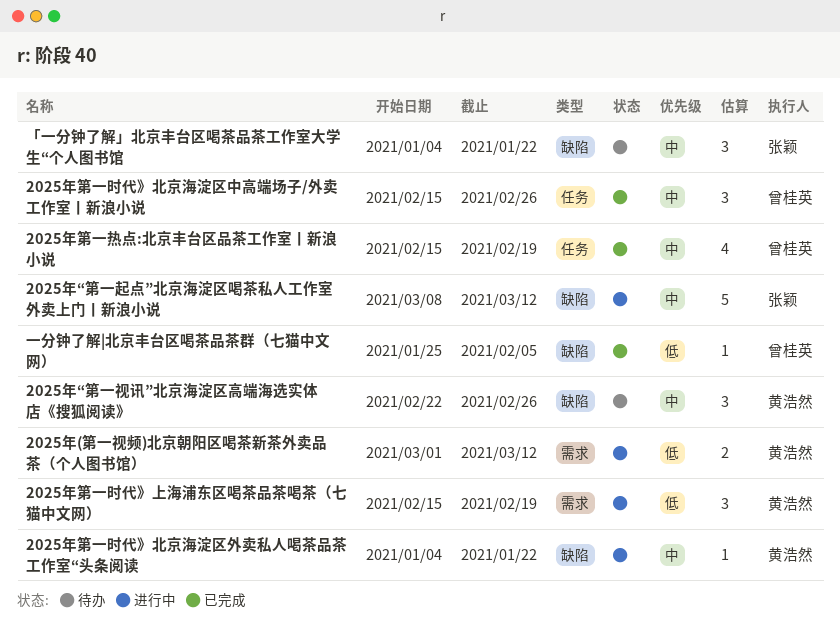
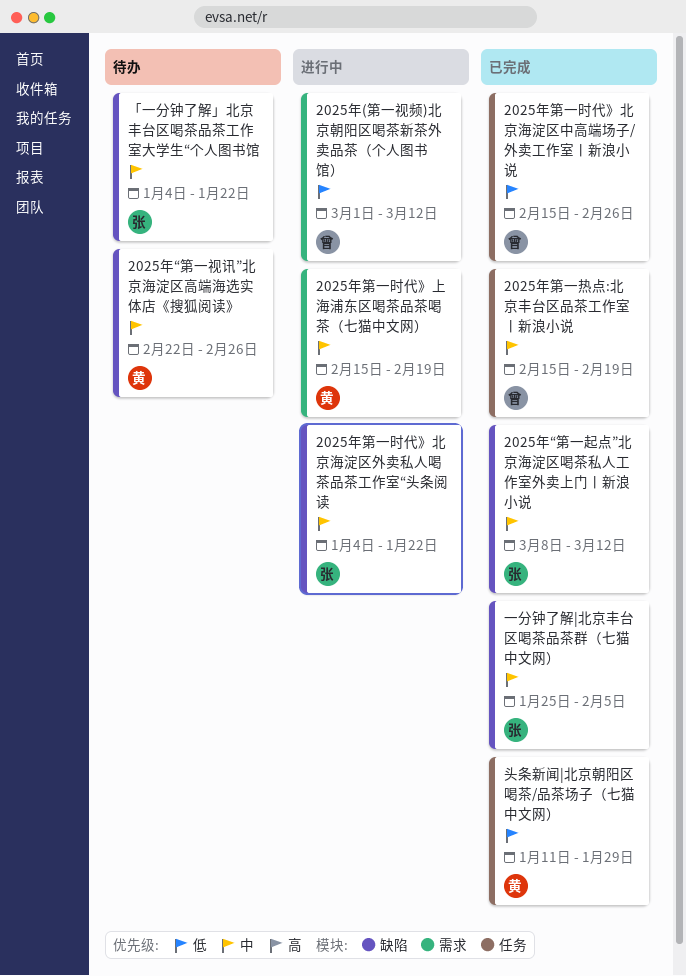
2025年(第一视频)北京朝阳区喝茶新茶外卖品茶（个人图书馆）, owner: 黄浩然 -> 曾桂英
2025年“第一起点”北京海淀区喝茶私人工作室外卖上门丨新浪小说, status: 进行中 -> 已完成
2025年第一时代》上海浦东区喝茶品茶喝茶（七猫中文网）, priority: 低 -> 中
2025年第一时代》北京海淀区中高端场子/外卖工作室丨新浪小说, priority: 中 -> 低
2025年第一时代》北京海淀区外卖私人喝茶品茶工作室“头条阅读, owner: 黄浩然 -> 张颖
一分钟了解|北京丰台区喝茶品茶群（七猫中文网）, owner: 曾桂英 -> 张颖
一分钟了解|北京丰台区喝茶品茶群（七猫中文网）, priority: 低 -> 中
头条新闻|北京朝阳区喝茶/品茶场子（七猫中文网）: none -> present

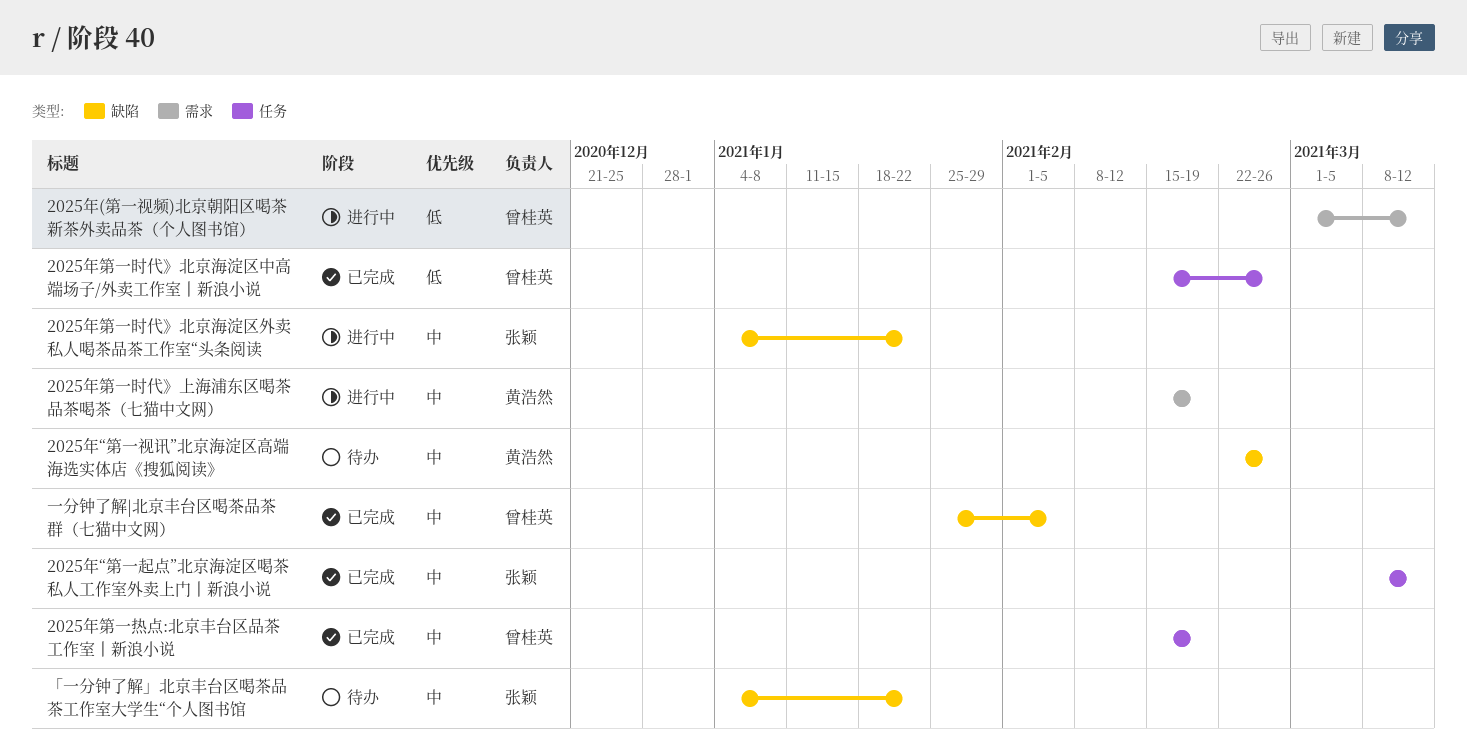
2025年“第一起点”北京海淀区喝茶私人工作室外卖上门丨新浪小说, label: 缺陷 -> 任务
一分钟了解|北京丰台区喝茶品茶群（七猫中文网）, owner: 张颖 -> 曾桂英
头条新闻|北京朝阳区喝茶/品茶场子（七猫中文网）: present -> none

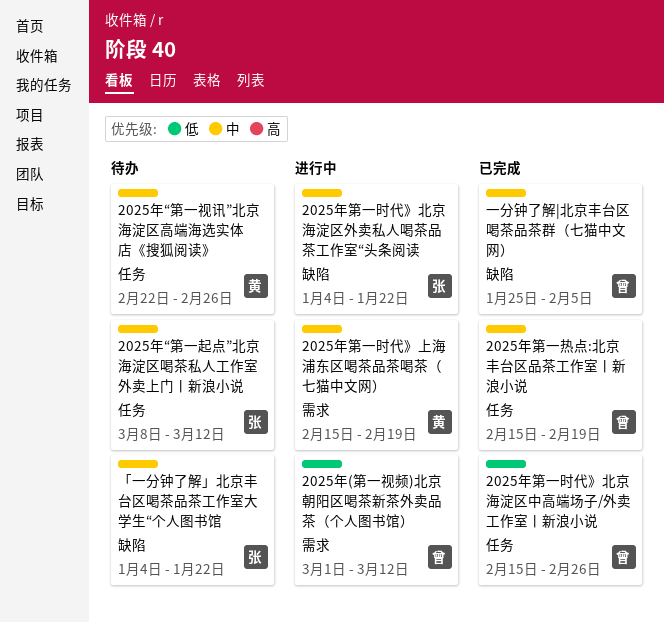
2025年“第一视讯”北京海淀区高端海选实体店《搜狐阅读》, label: 缺陷 -> 任务
2025年“第一起点”北京海淀区喝茶私人工作室外卖上门丨新浪小说, status: 已完成 -> 待办

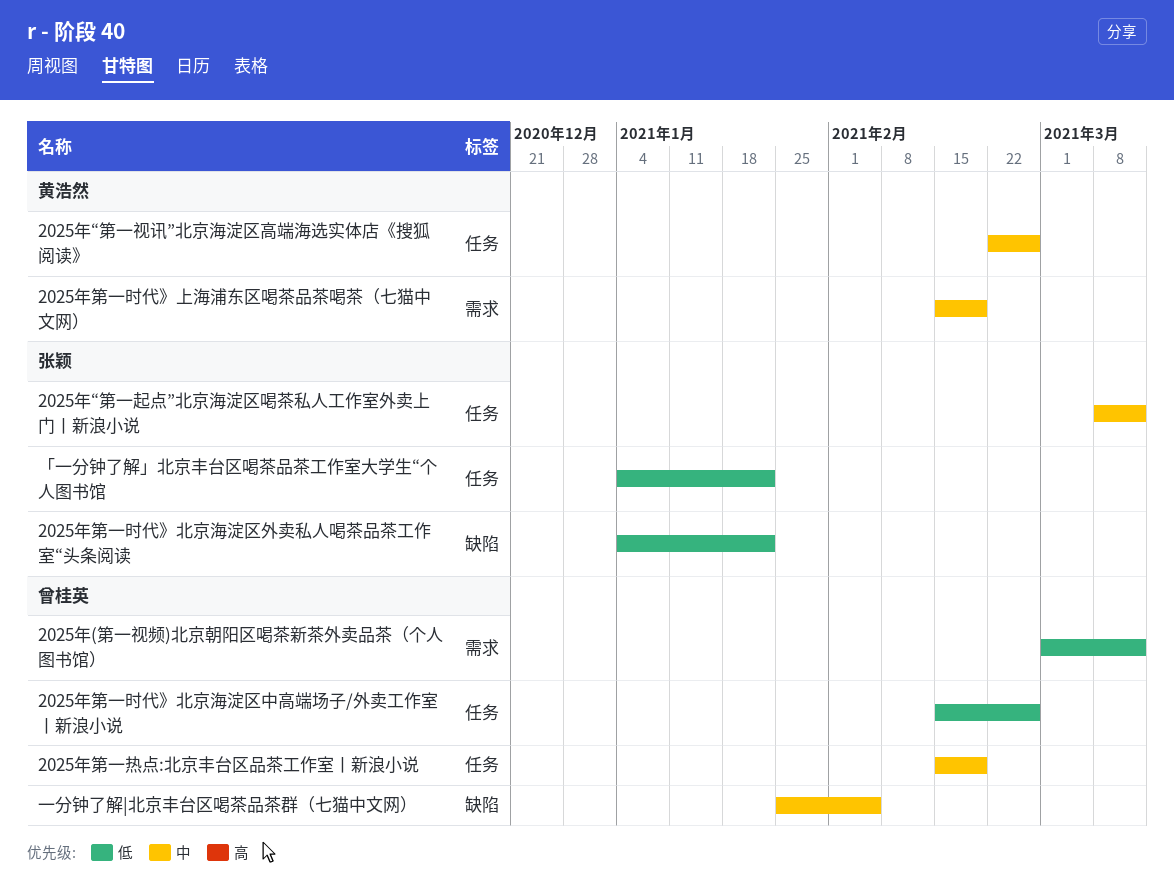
2025年第一时代》北京海淀区外卖私人喝茶品茶工作室“头条阅读, priority: 中 -> 低
「一分钟了解」北京丰台区喝茶品茶工作室大学生“个人图书馆, priority: 中 -> 低
「一分钟了解」北京丰台区喝茶品茶工作室大学生“个人图书馆, label: 缺陷 -> 任务

